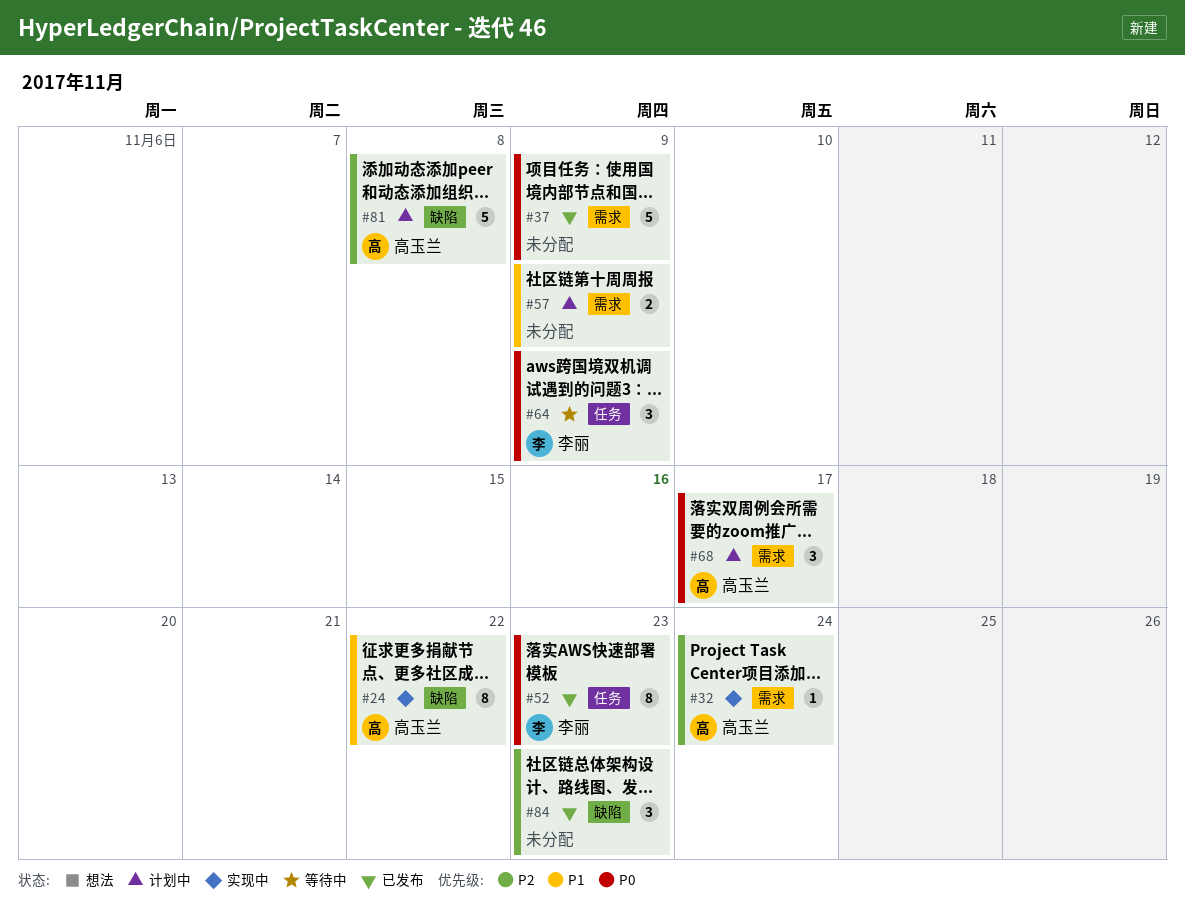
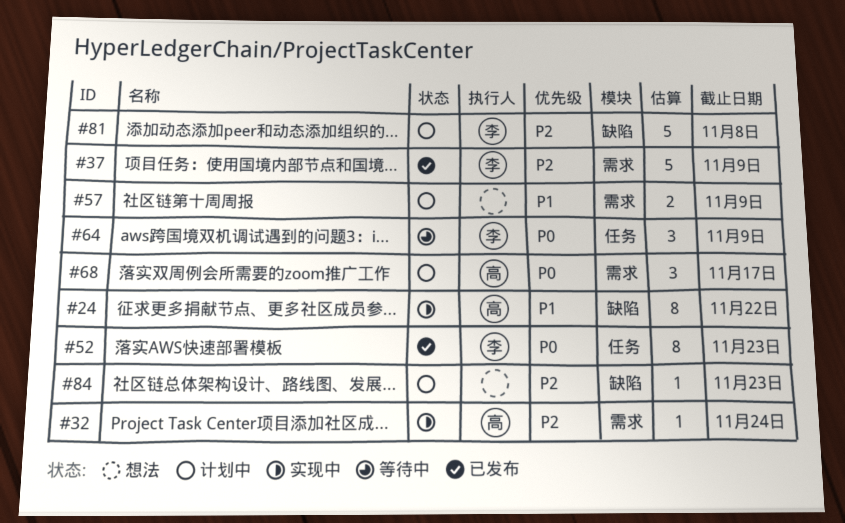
#37, owner: none -> 李丽
#37, priority: P0 -> P2
#81, owner: 高玉兰 -> 李丽
#84, status: 已发布 -> 计划中
#84, estimate: 3 -> 1

